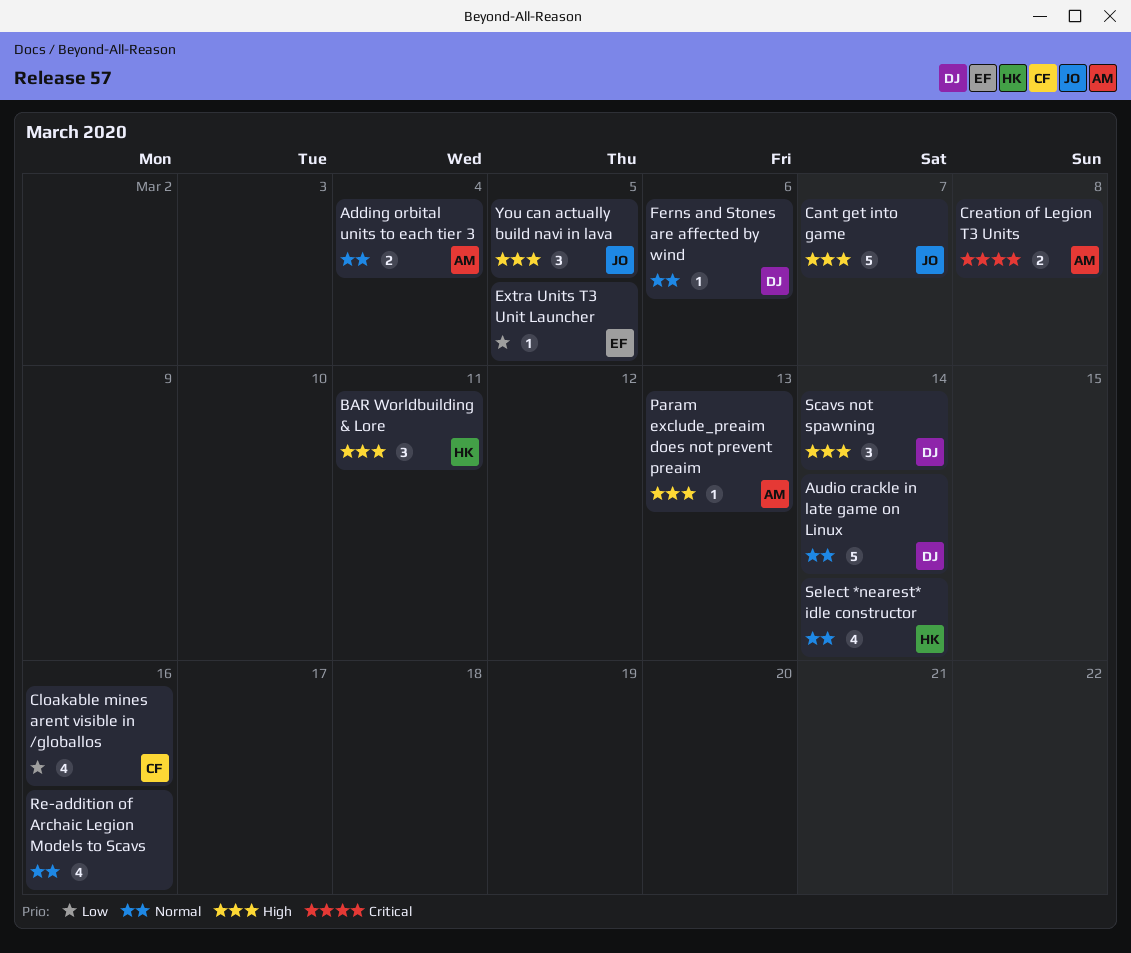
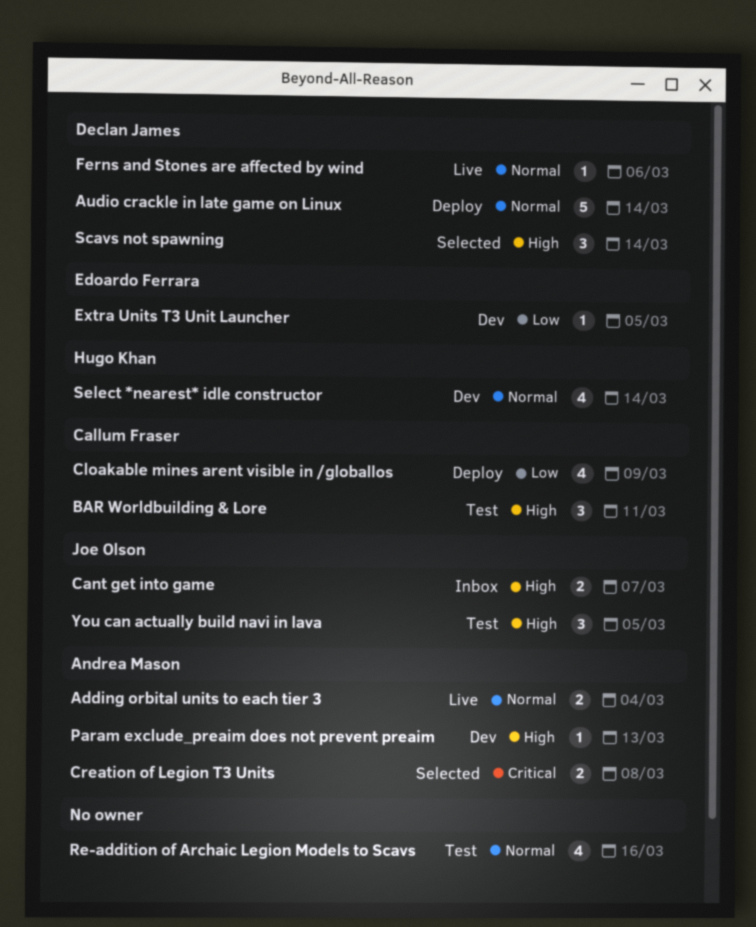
BAR Worldbuilding & Lore, owner: Hugo Khan -> Callum Fraser
Cant get into game, estimate: 5 -> 2
Cloakable mines arent visible in /globallos, due: Mar 16 -> Mar 9

